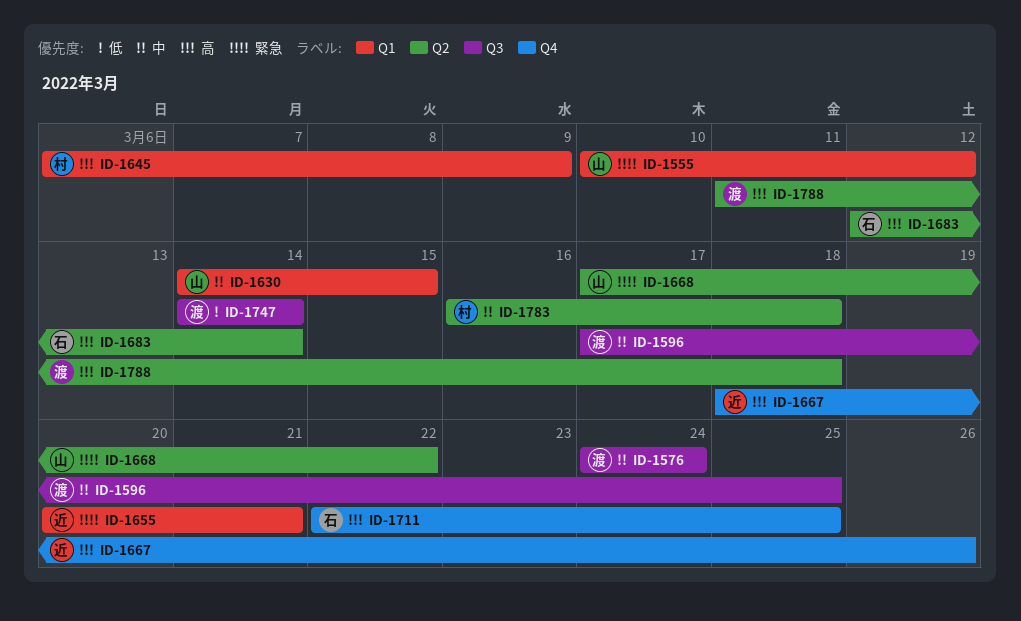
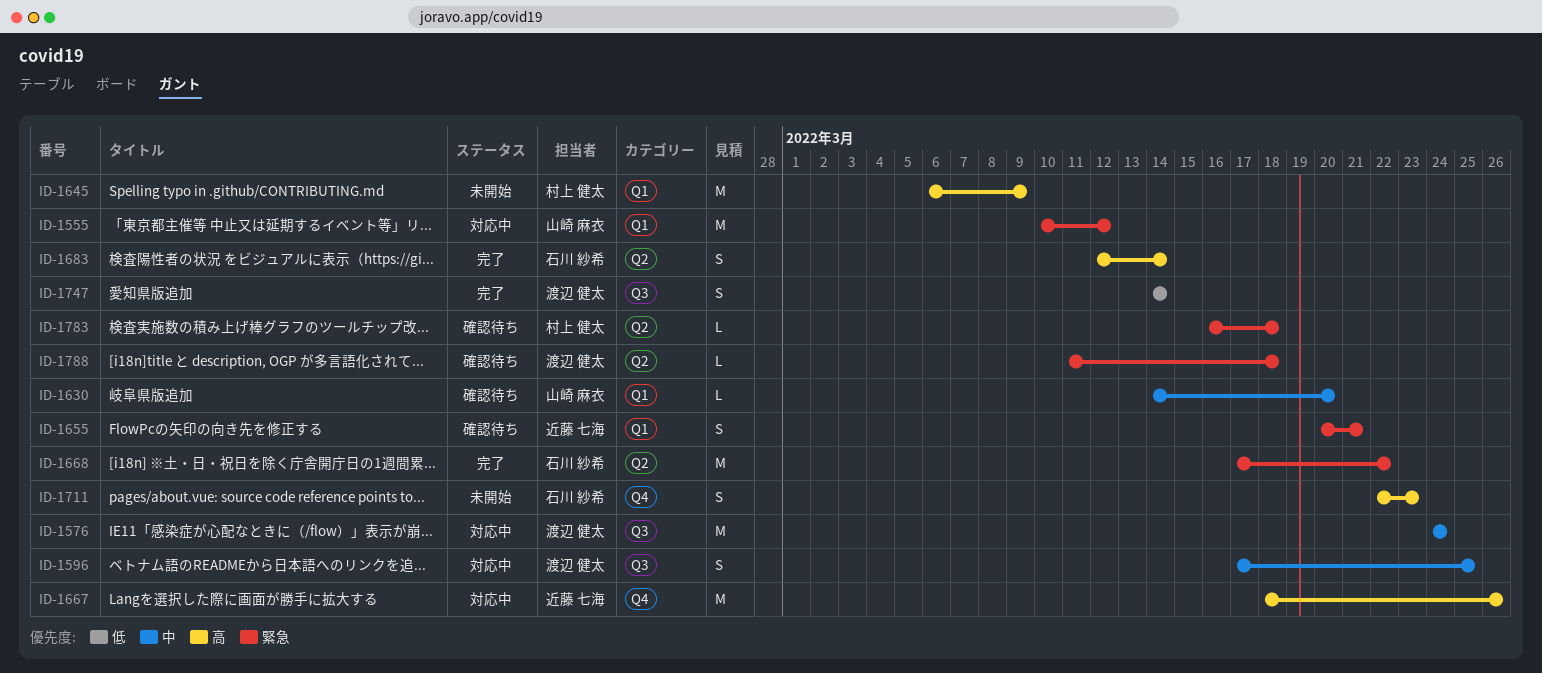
ID-1630, due: Mar 15 -> Mar 20
ID-1668, owner: 山崎 麻衣 -> 石川 紗希
ID-1711, due: Mar 25 -> Mar 23
ID-1783, priority: 中 -> 緊急
ID-1788, priority: 高 -> 緊急

